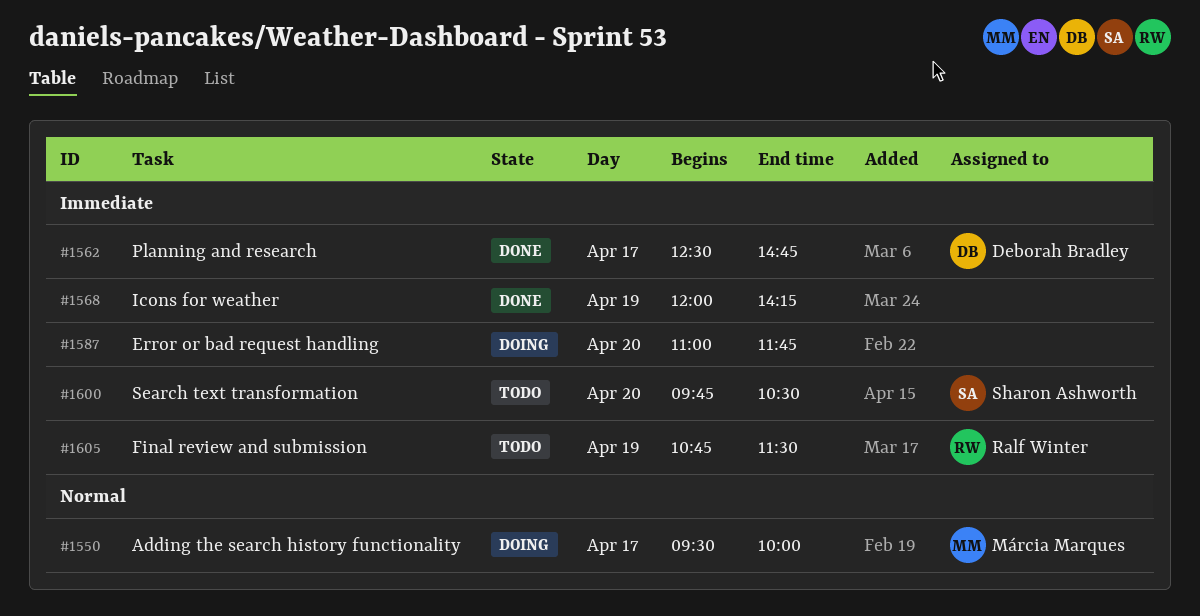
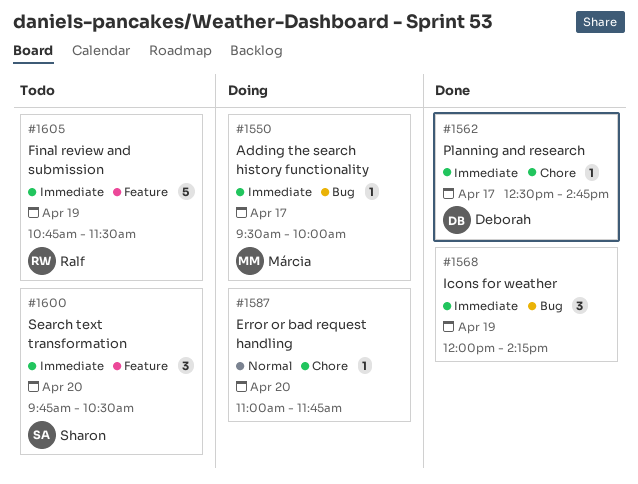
#1550, priority: Normal -> Immediate
#1587, priority: Immediate -> Normal

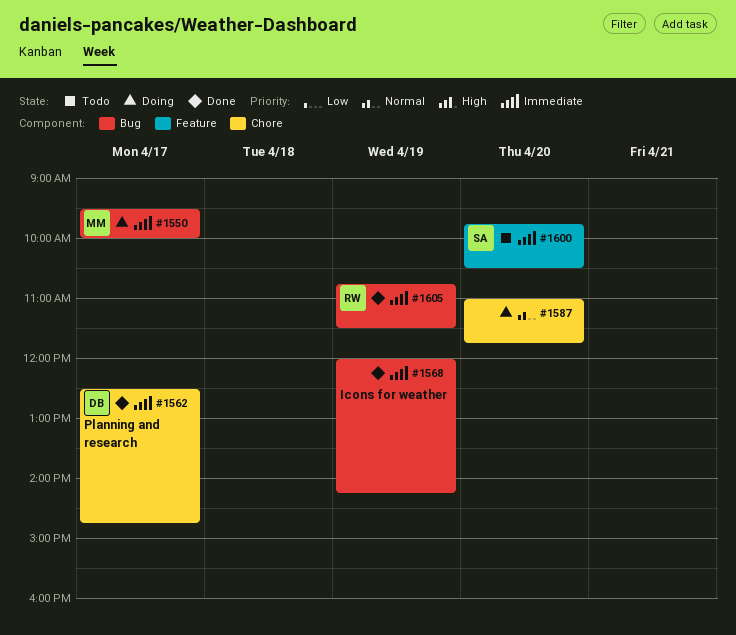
#1605, status: Todo -> Done
#1605, label: Feature -> Bug

